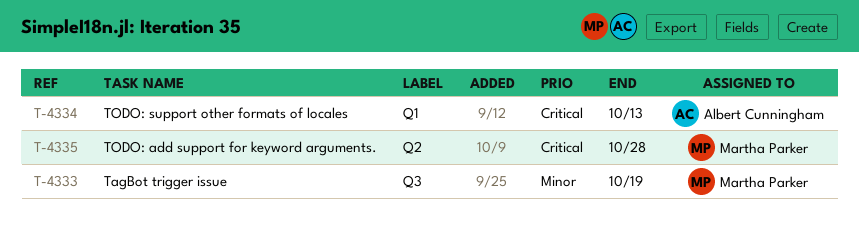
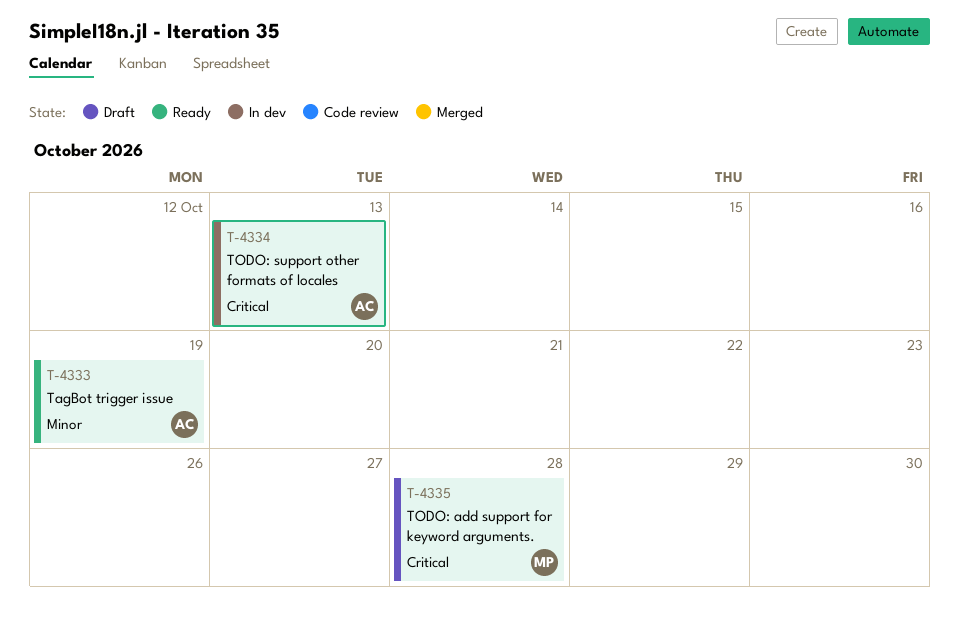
T-4333, owner: Martha Parker -> Albert Cunningham

